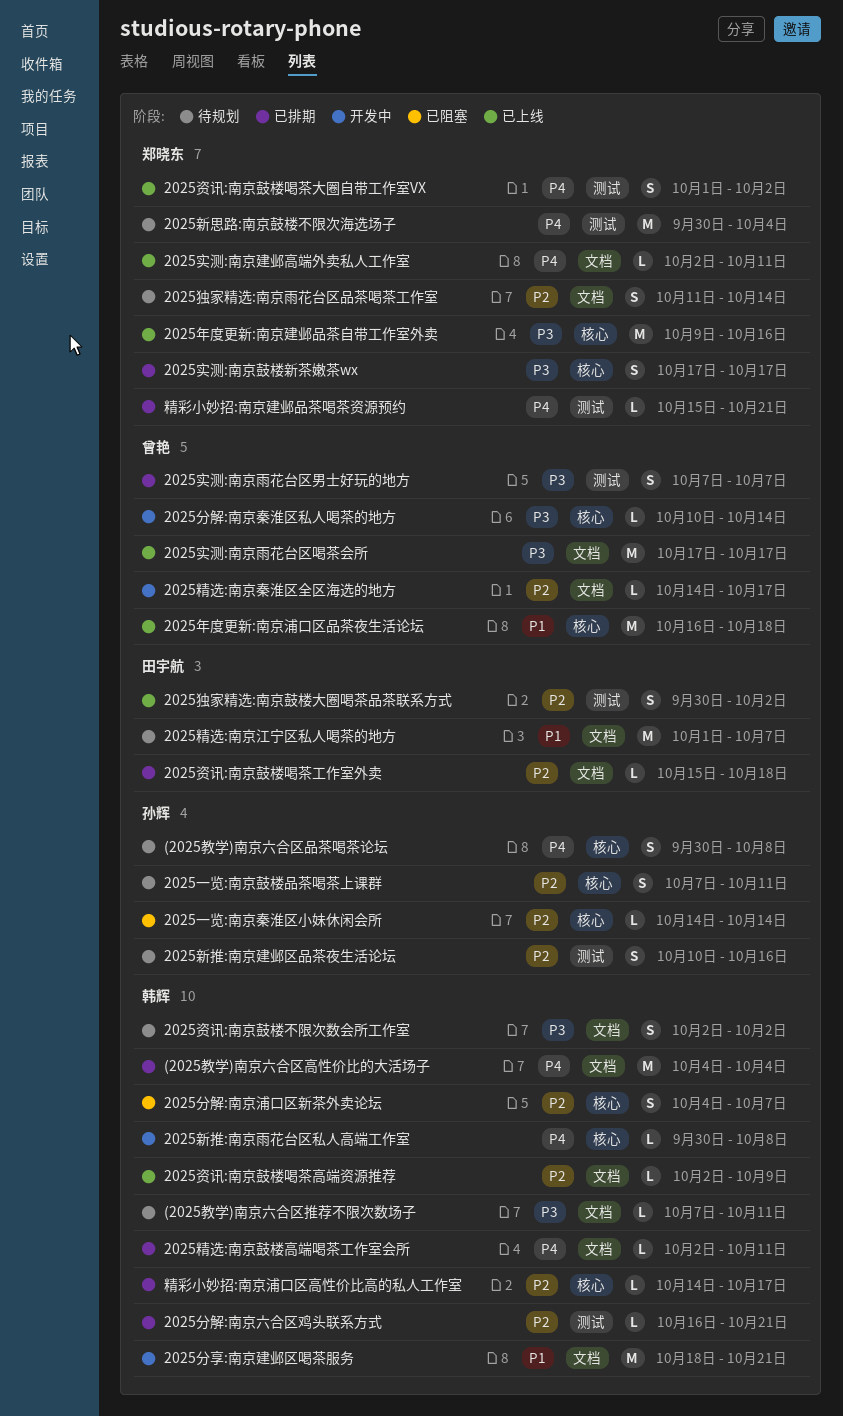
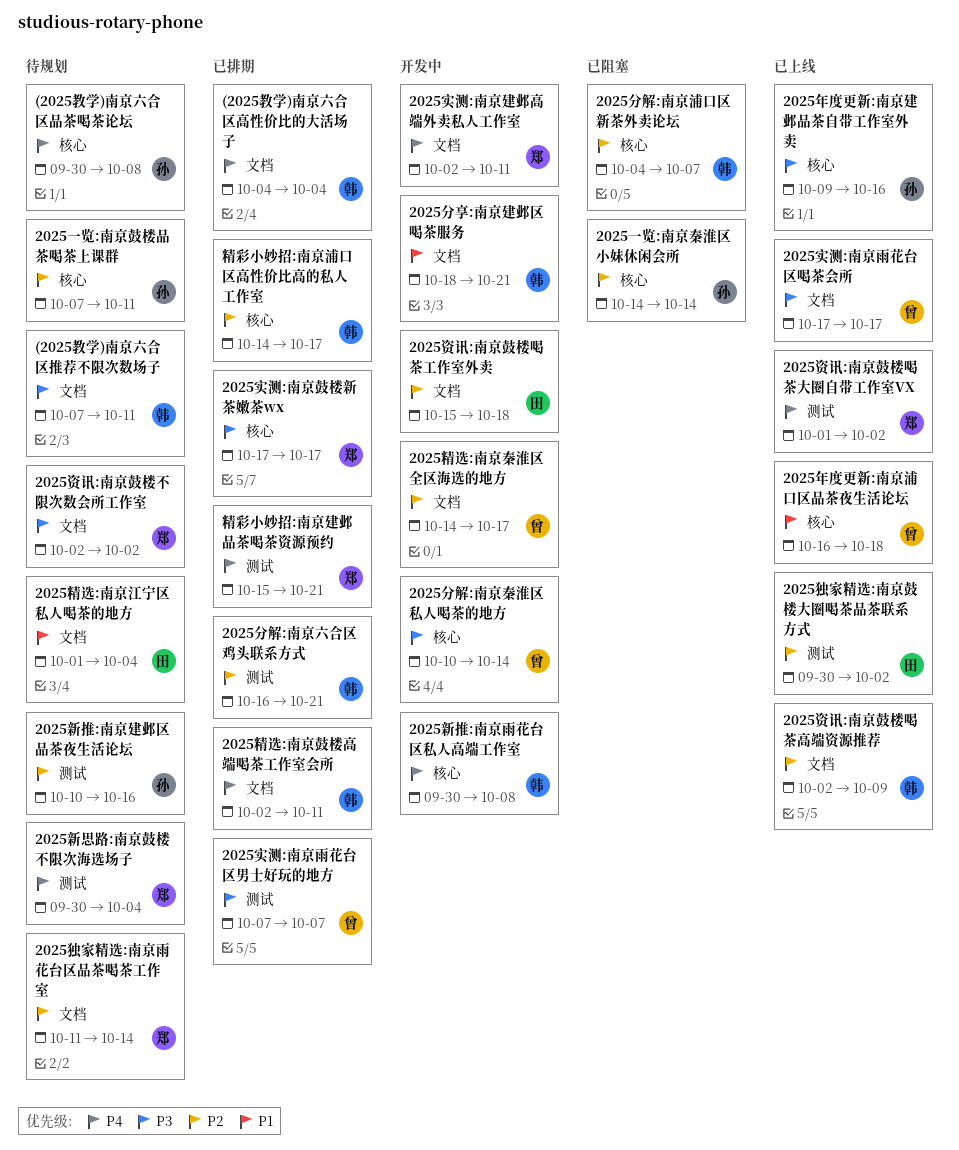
2025实测:南京建邺高端外卖私人工作室, status: 已上线 -> 开发中
2025年度更新:南京建邺品茶自带工作室外卖, owner: 郑晓东 -> 孙辉
2025精选:南京江宁区私人喝茶的地方, due: Oct 7 -> Oct 4
2025资讯:南京鼓楼不限次数会所工作室, owner: 韩辉 -> 郑晓东
2025资讯:南京鼓楼喝茶工作室外卖, status: 已排期 -> 开发中

